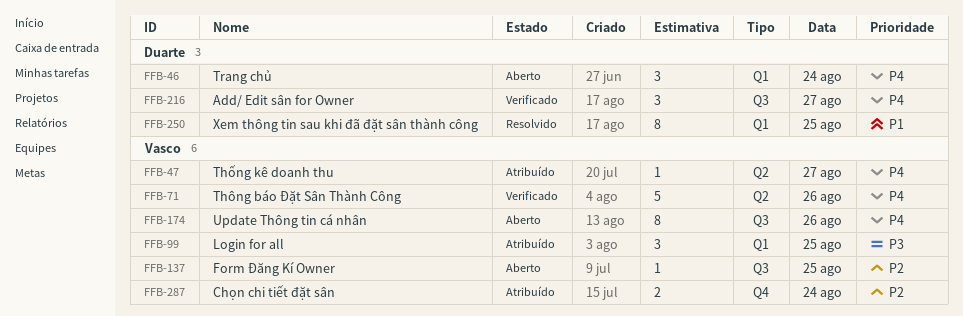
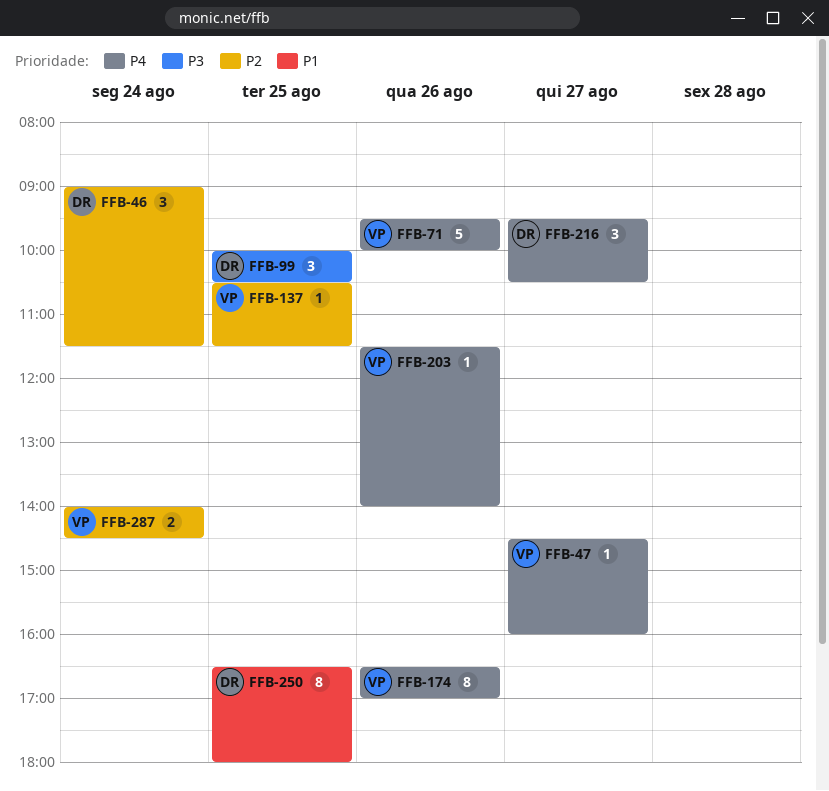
FFB-46, priority: P4 -> P2
FFB-99, owner: Vasco -> Duarte
FFB-203: none -> present

